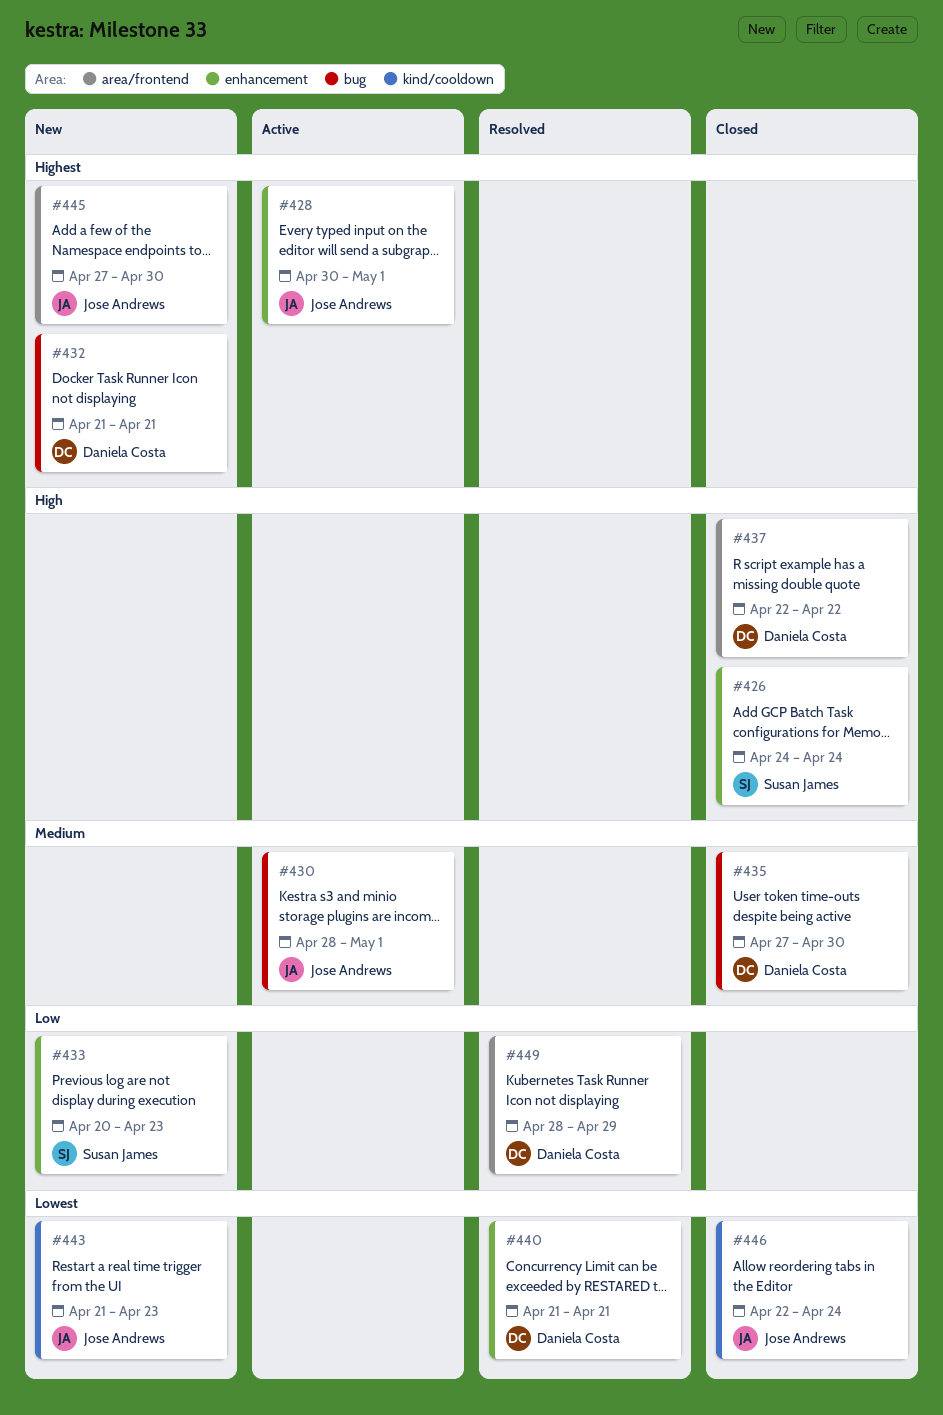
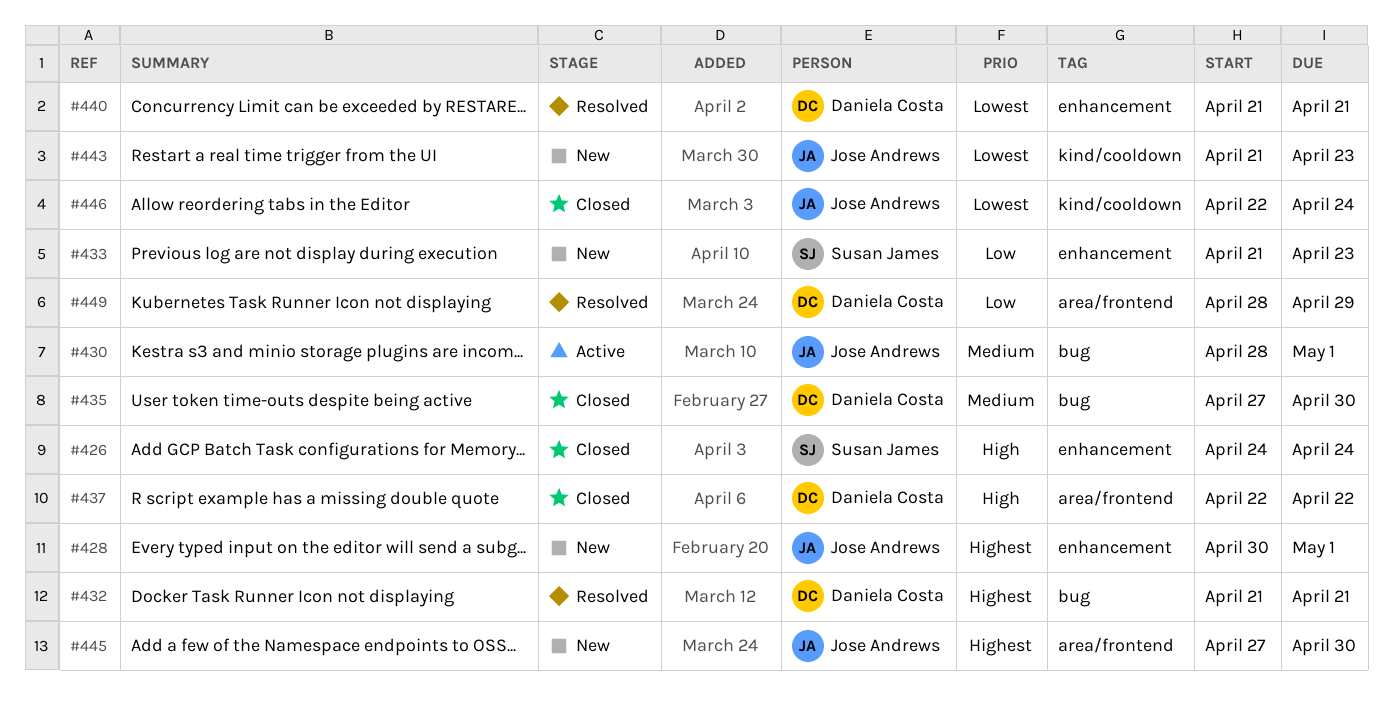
#428, status: Active -> New
#432, status: New -> Resolved
#433, start: Apr 20 -> Apr 21

